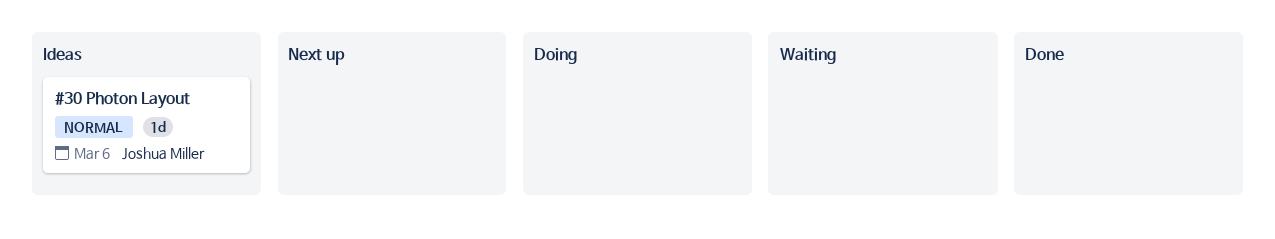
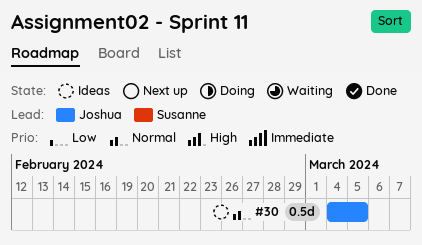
#30, estimate: 1d -> 0.5d
#30, due: Mar 6 -> Mar 5

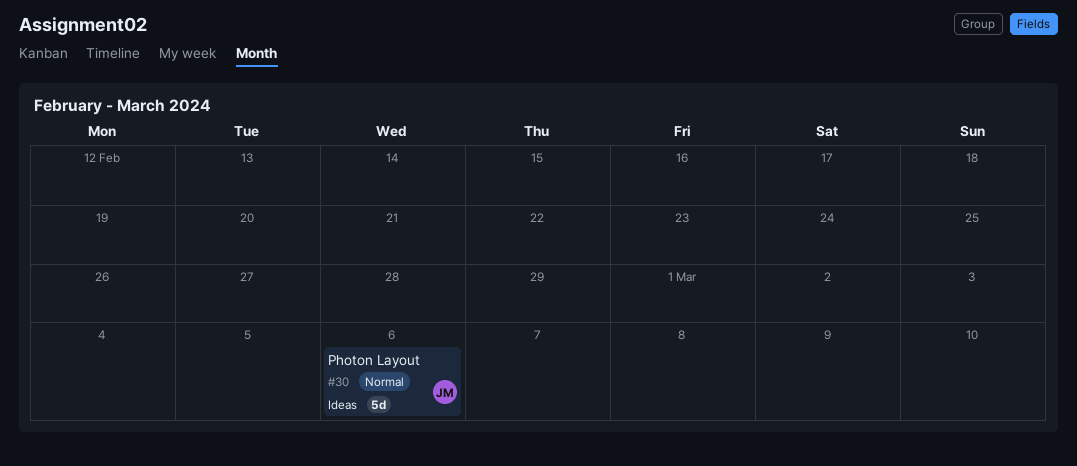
#30, estimate: 0.5d -> 5d
#30, due: Mar 5 -> Mar 6

